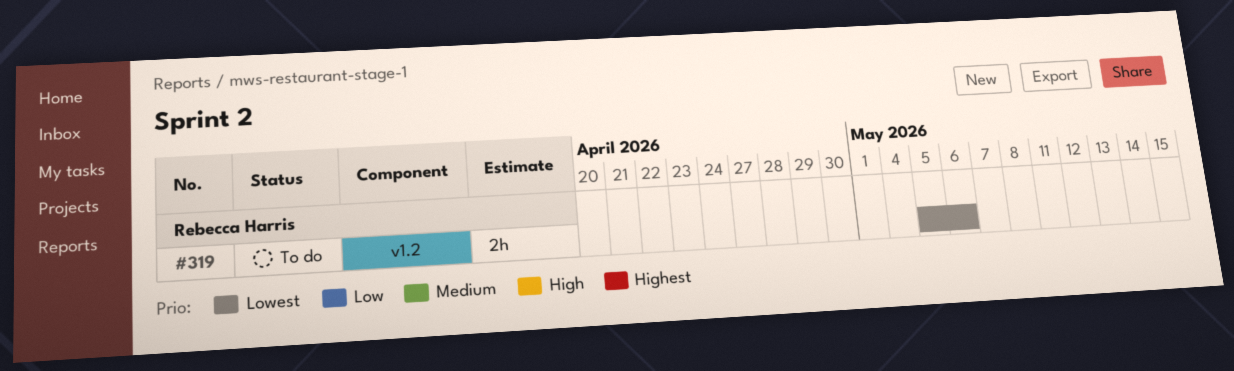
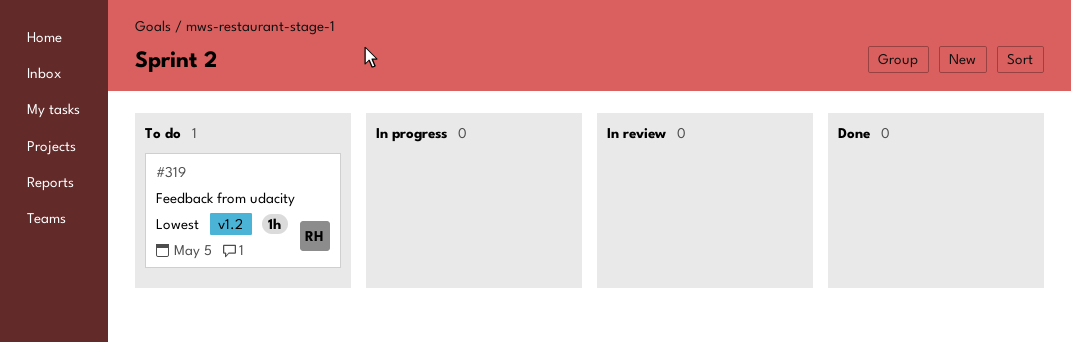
#319, estimate: 2h -> 1h
#319, due: May 6 -> May 5

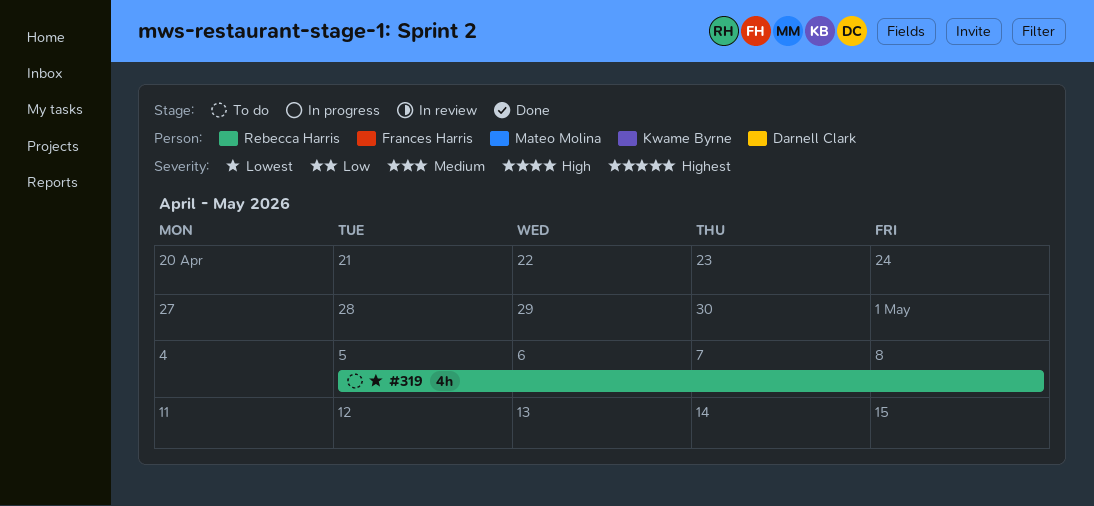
#319, estimate: 1h -> 4h
#319, due: May 5 -> May 8

